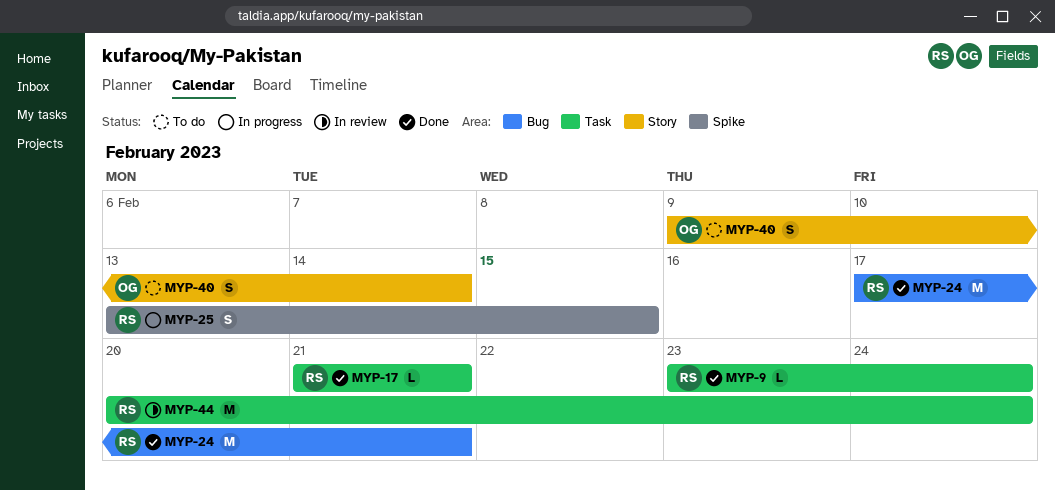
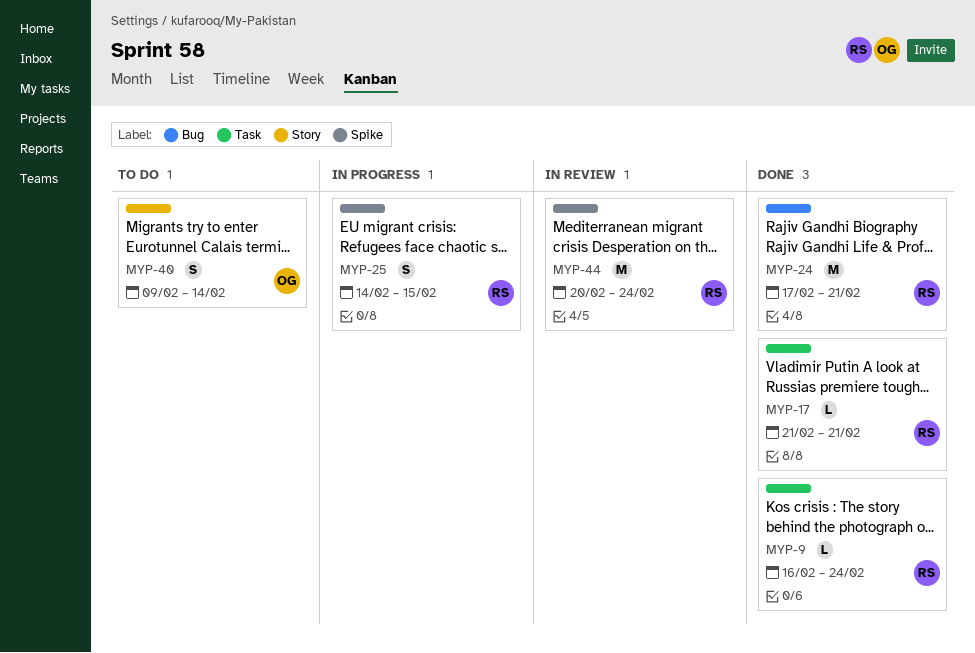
MYP-9, start: Feb 23 -> Feb 16
MYP-25, start: Feb 13 -> Feb 14
MYP-44, label: Task -> Spike

